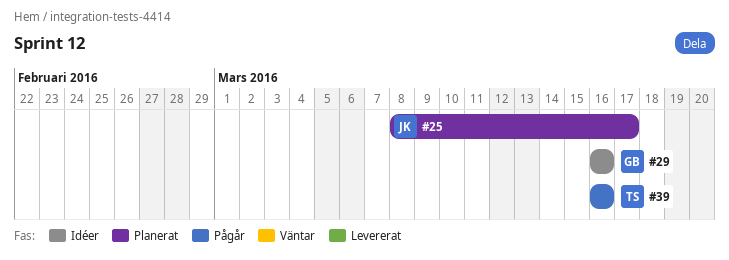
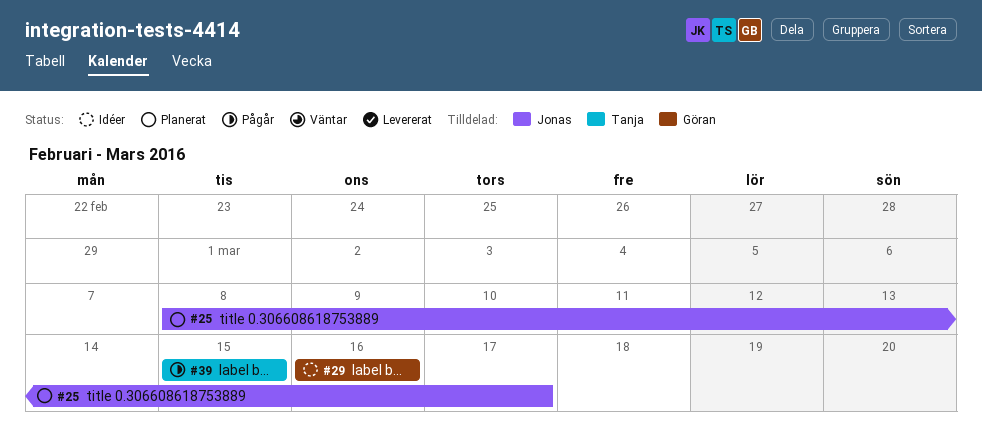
#39, start: Mar 16 -> Mar 15
#39, due: Mar 16 -> Mar 15

